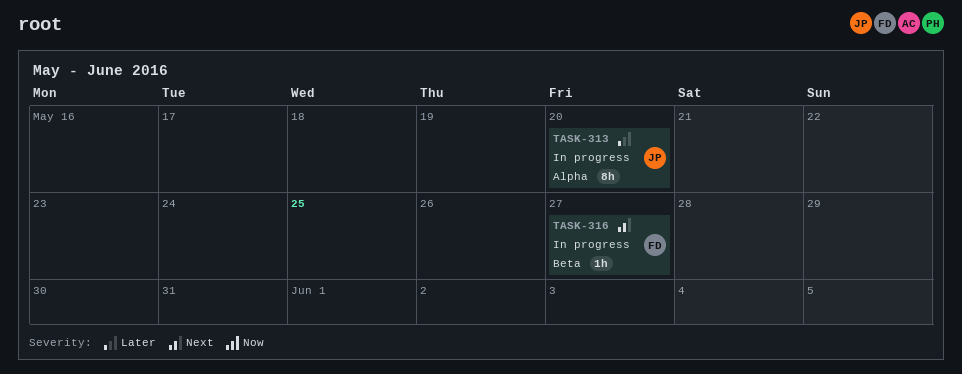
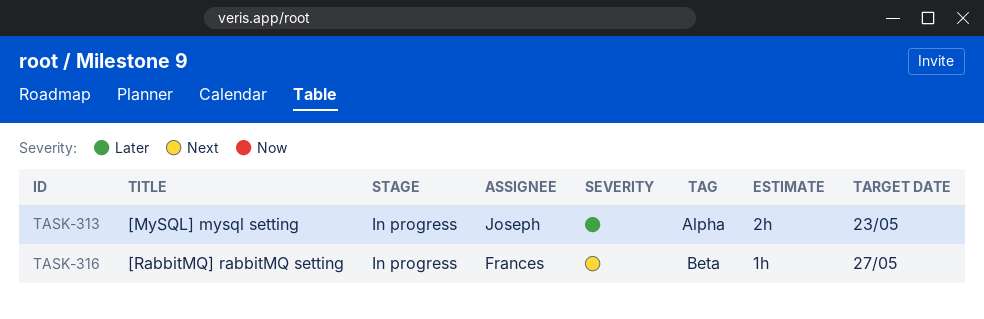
TASK-313, estimate: 8h -> 2h
TASK-313, due: May 20 -> May 23

